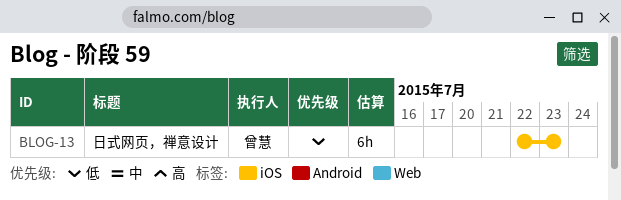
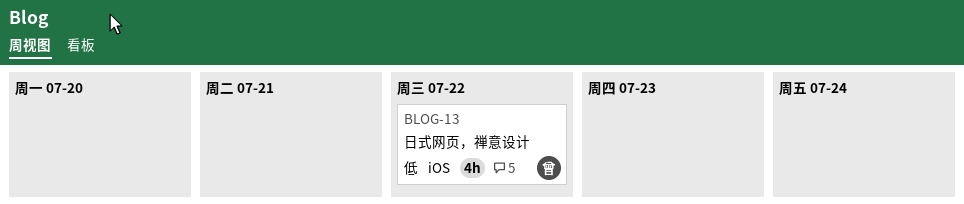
BLOG-13, estimate: 6h -> 4h
BLOG-13, due: Jul 23 -> Jul 22

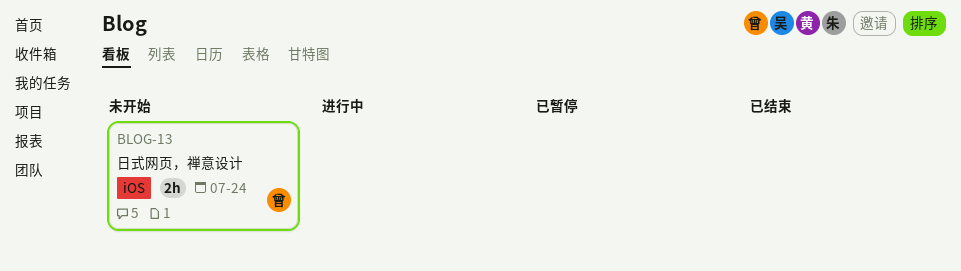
BLOG-13, estimate: 4h -> 2h
BLOG-13, due: Jul 22 -> Jul 24

